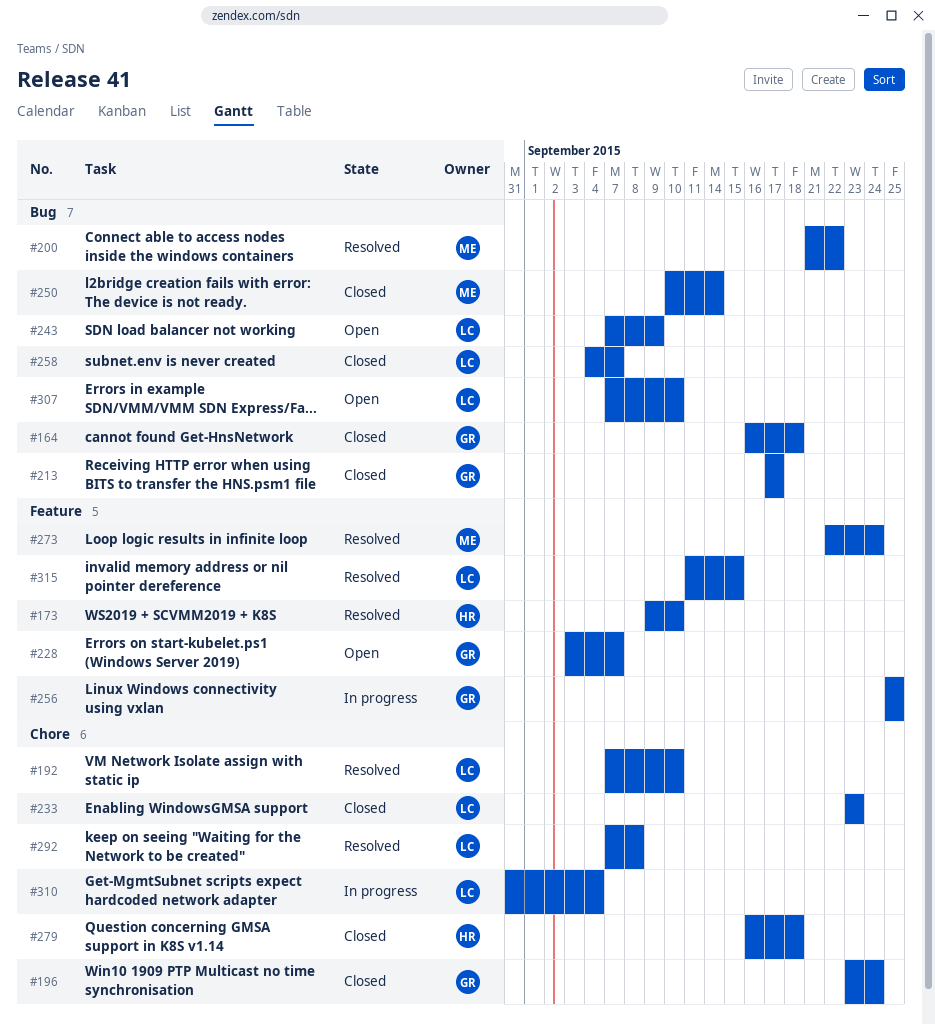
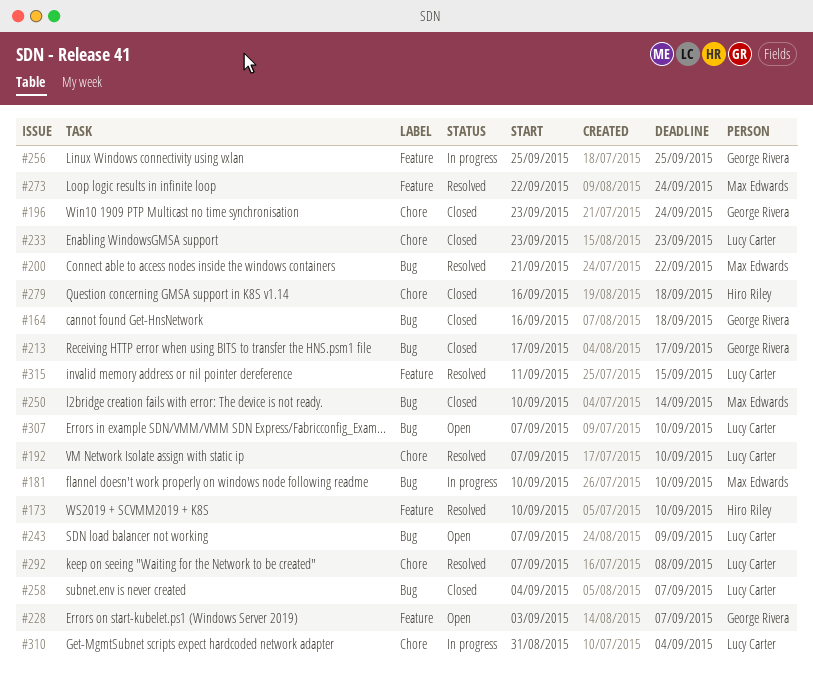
#173, start: Sep 9 -> Sep 10
#181: none -> present

